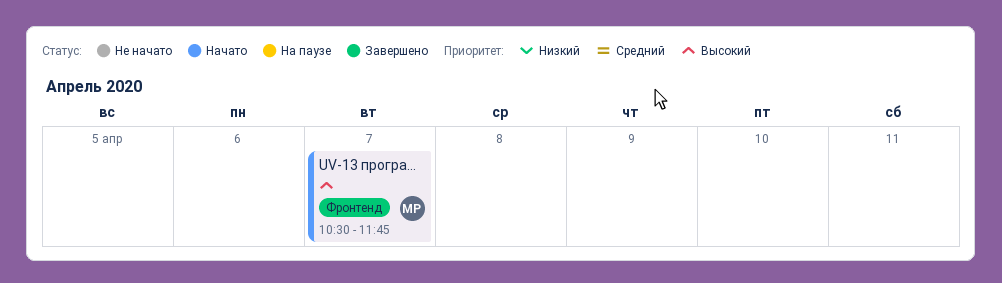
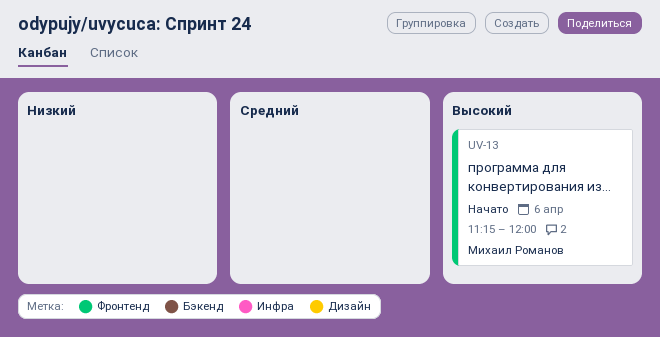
UV-13, day: Apr 7 -> Apr 6
UV-13, begins: 10:30 -> 11:15
UV-13, ends: 11:45 -> 12:00

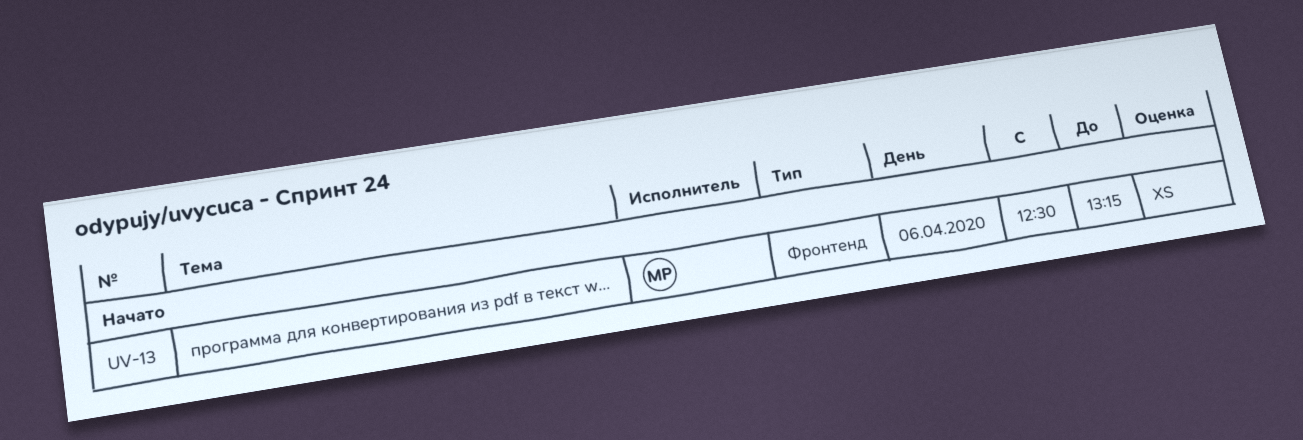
UV-13, begins: 11:15 -> 12:30
UV-13, ends: 12:00 -> 13:15

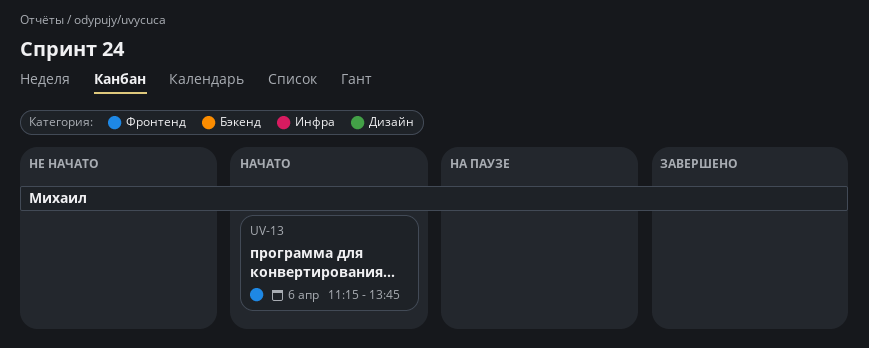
UV-13, begins: 12:30 -> 11:15
UV-13, ends: 13:15 -> 13:45

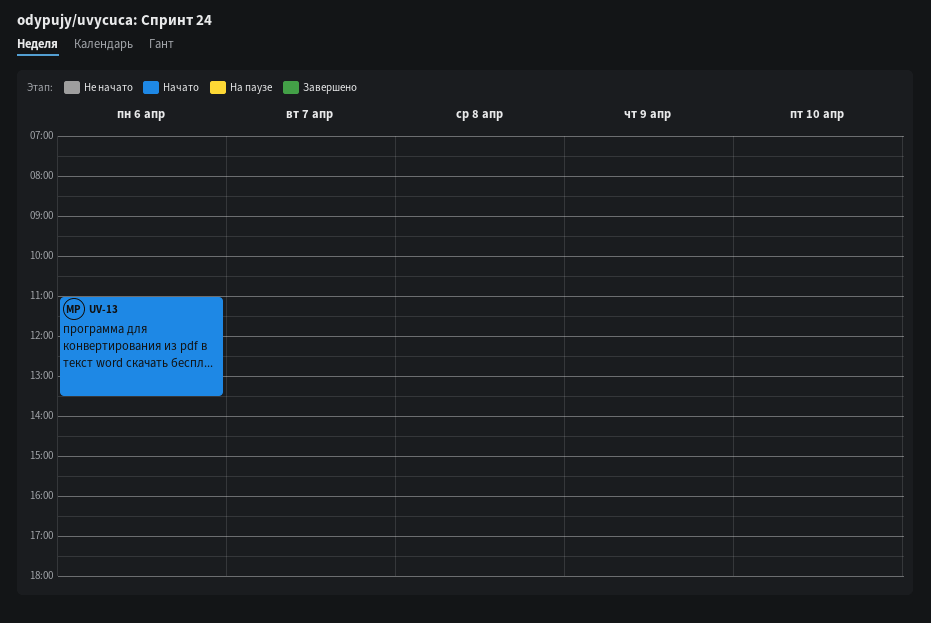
UV-13, begins: 11:15 -> 11:00
UV-13, ends: 13:45 -> 13:30

